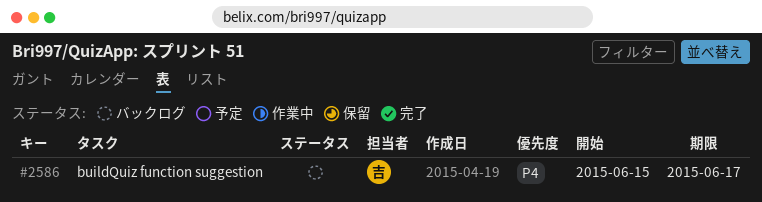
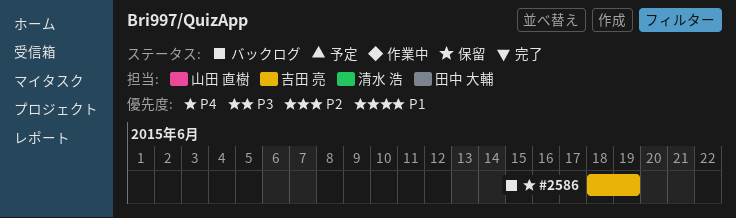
#2586, start: Jun 15 -> Jun 18
#2586, due: Jun 17 -> Jun 19

